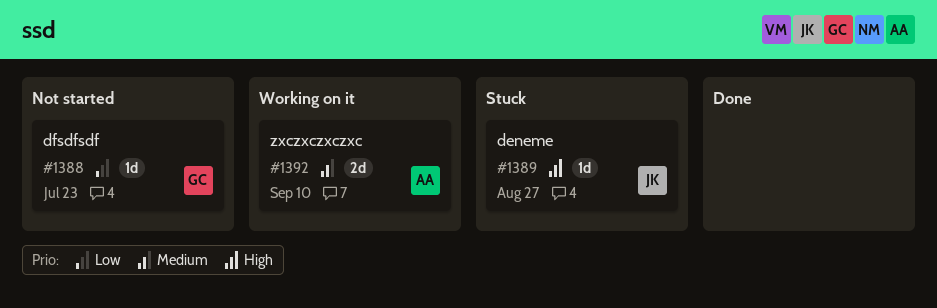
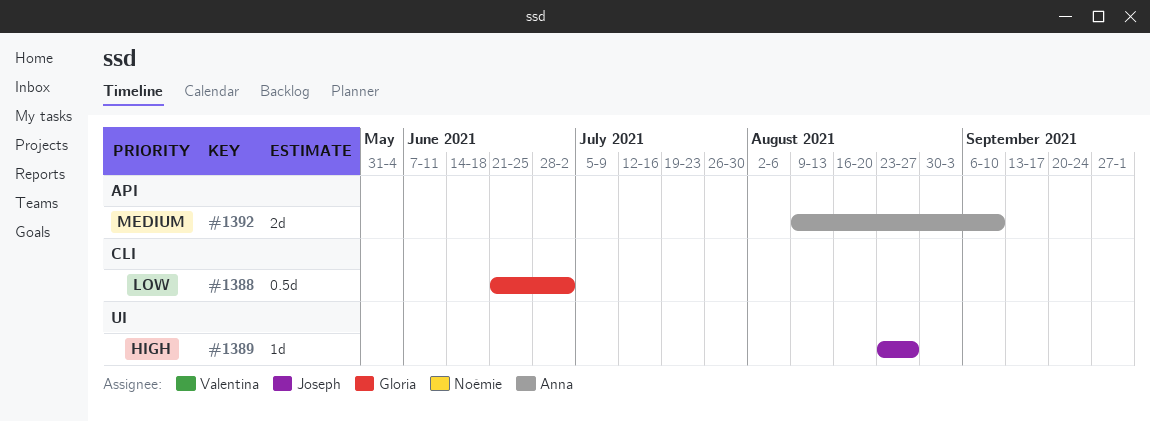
#1388, estimate: 1d -> 0.5d
#1388, due: Jul 23 -> Jul 2

